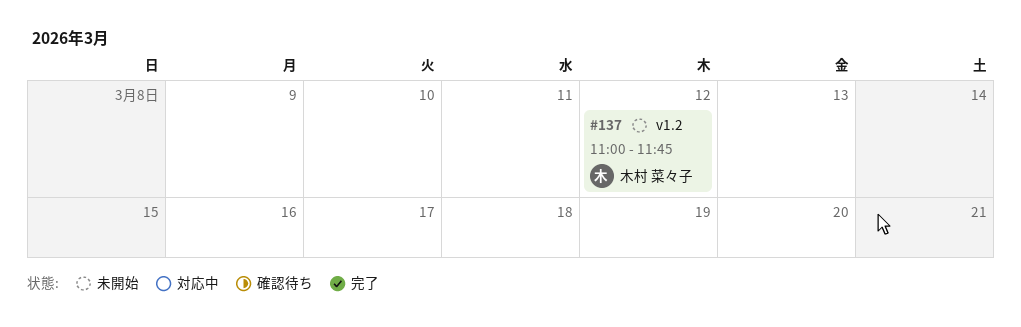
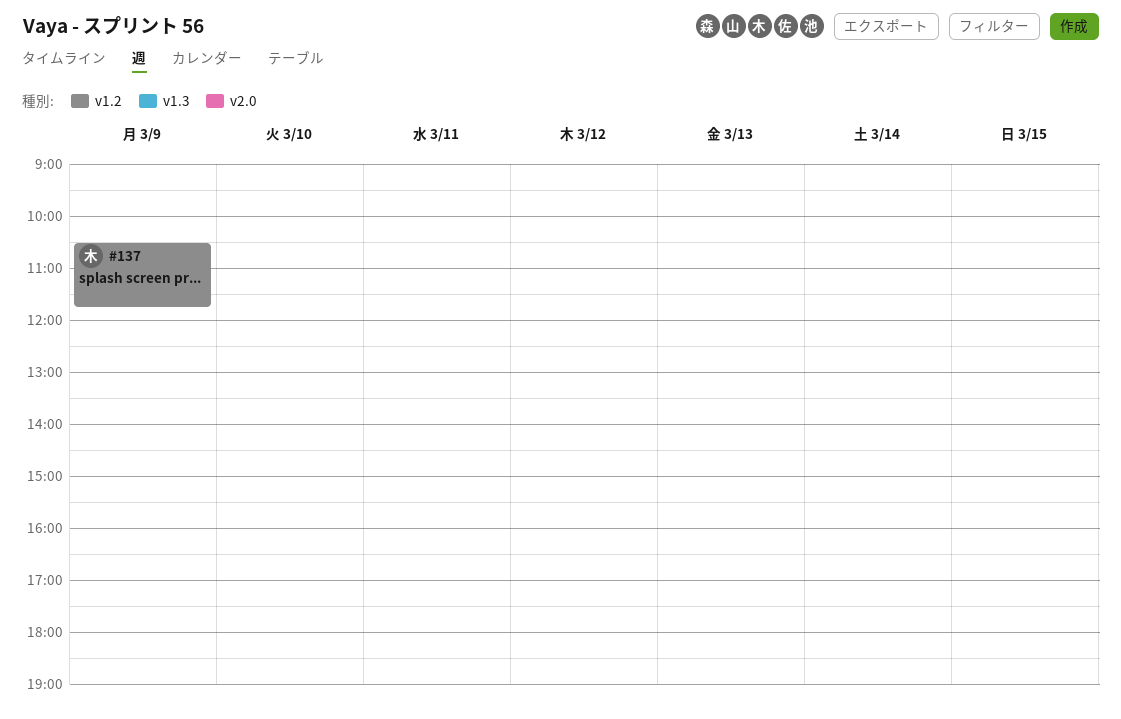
#137, day: Mar 12 -> Mar 9
#137, begins: 11:00 -> 10:30

